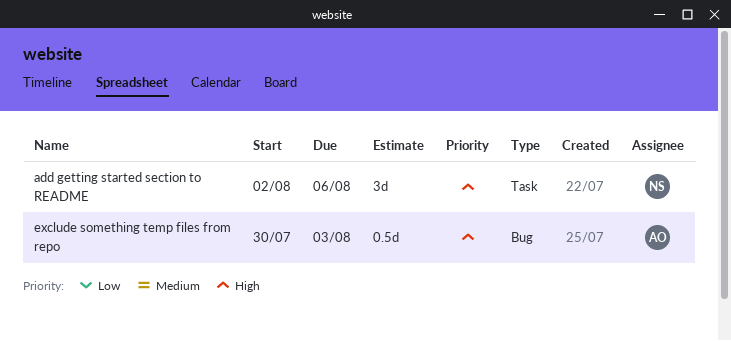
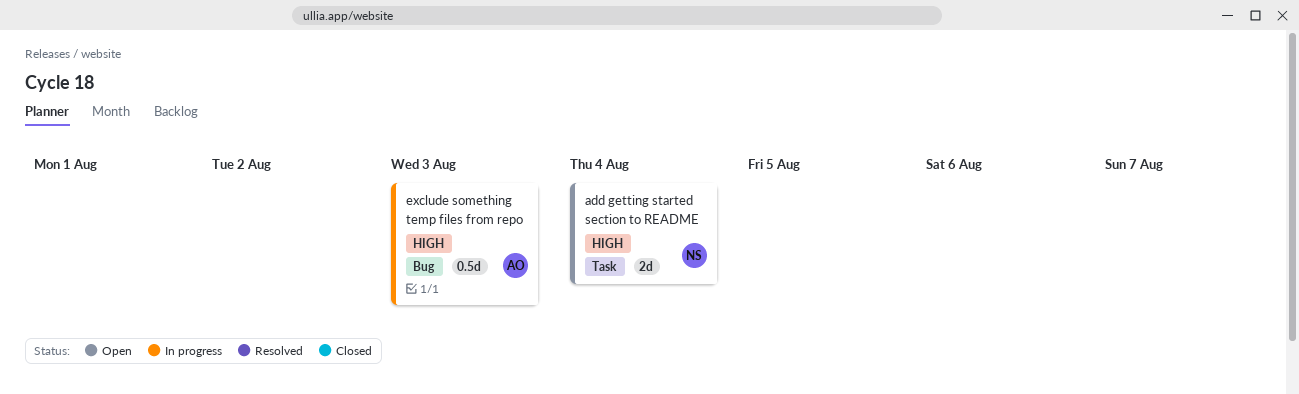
add getting started section to README, estimate: 3d -> 2d
add getting started section to README, due: Aug 6 -> Aug 4

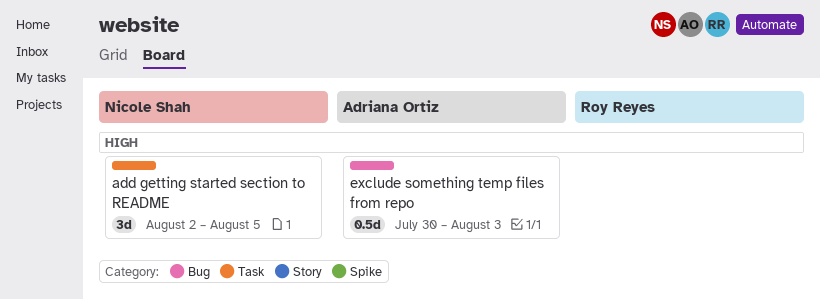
add getting started section to README, estimate: 2d -> 3d
add getting started section to README, due: Aug 4 -> Aug 5

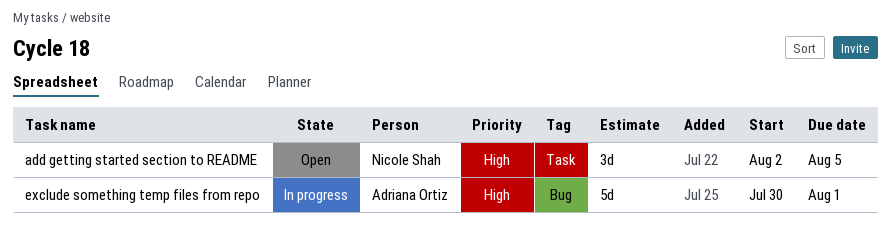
exclude something temp files from repo, estimate: 0.5d -> 5d
exclude something temp files from repo, due: Aug 3 -> Aug 1

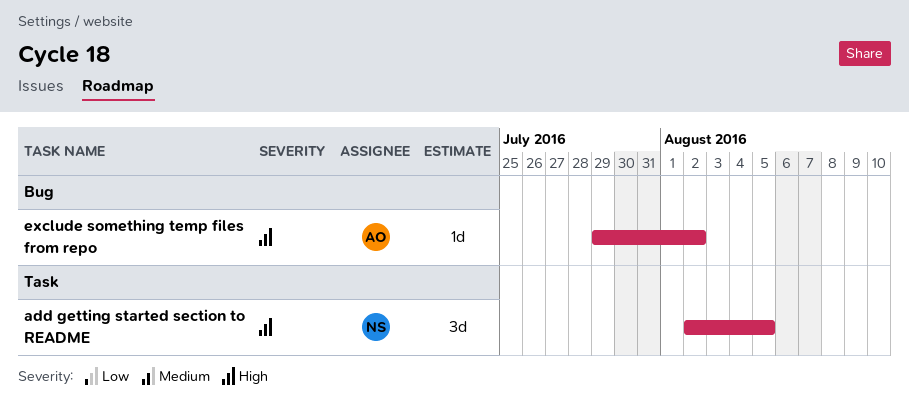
exclude something temp files from repo, estimate: 5d -> 1d
exclude something temp files from repo, start: Jul 30 -> Jul 29
exclude something temp files from repo, due: Aug 1 -> Aug 2

